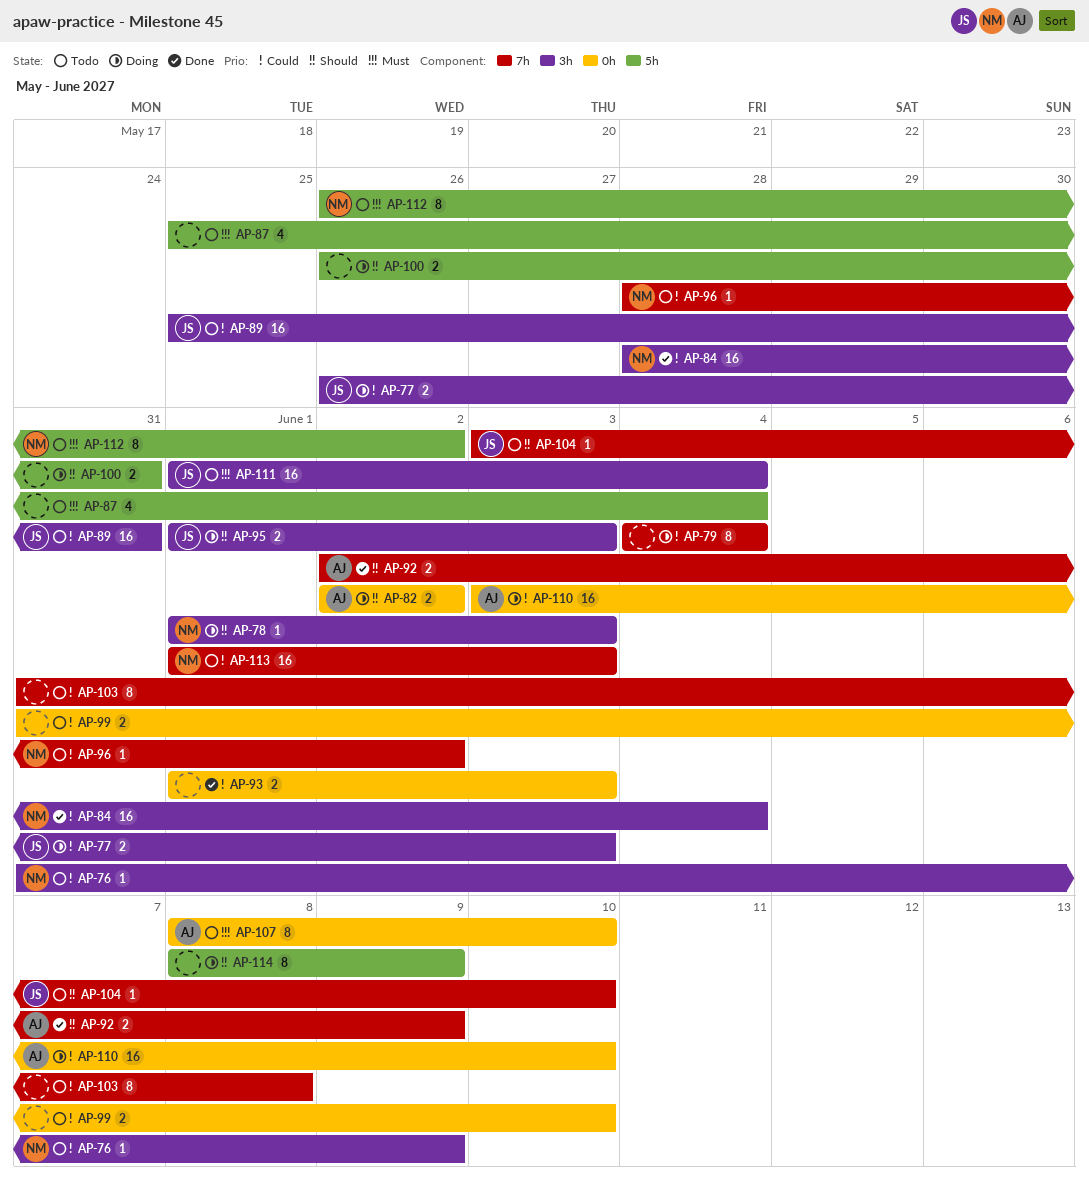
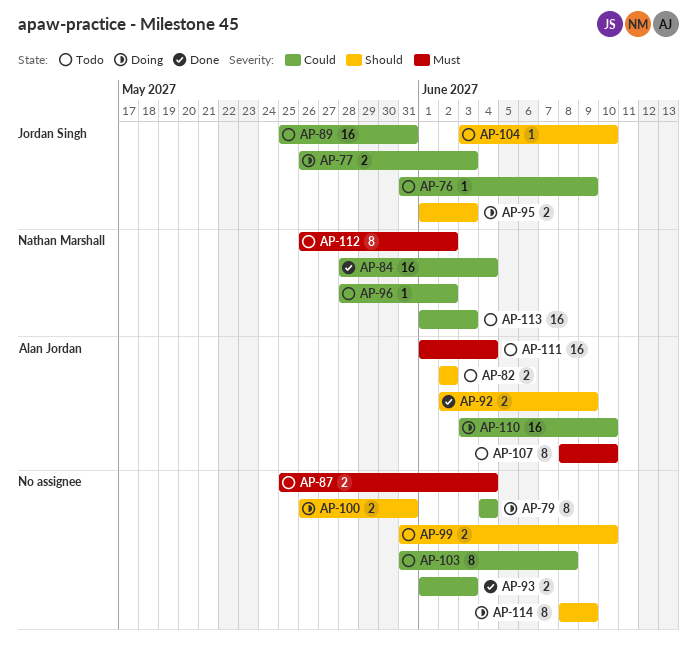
AP-76, owner: Nathan Marshall -> Jordan Singh
AP-78: present -> none
AP-82, status: Doing -> Todo
AP-87, estimate: 4 -> 2
AP-99, priority: Could -> Should
AP-111, owner: Jordan Singh -> Alan Jordan

